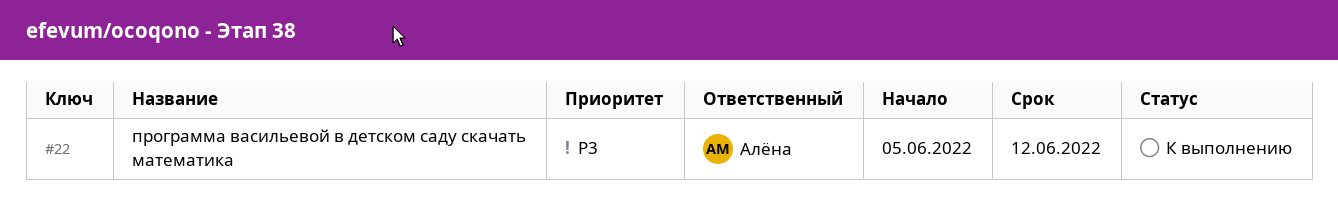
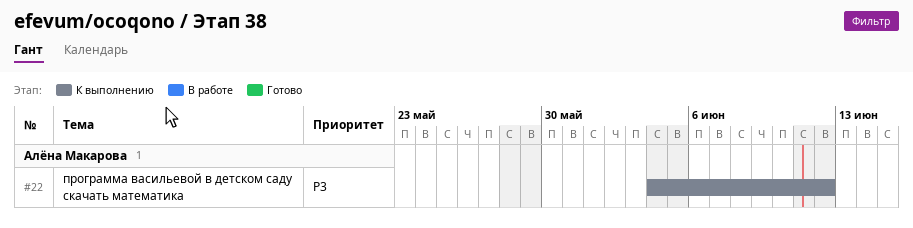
#22, start: Jun 5 -> Jun 4

